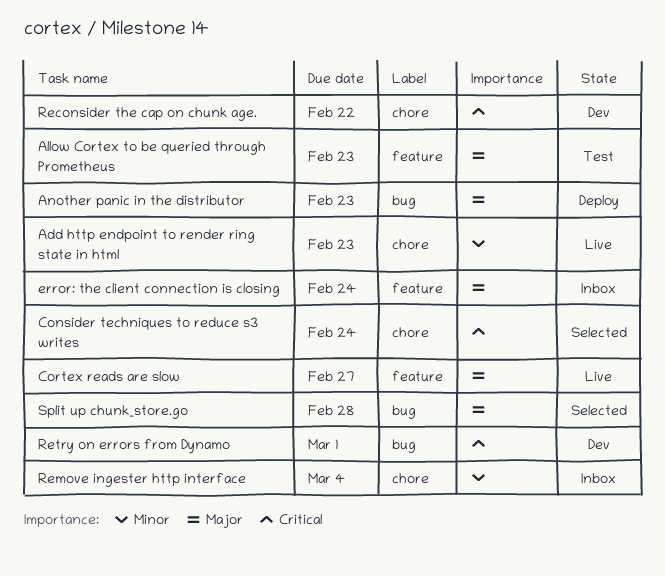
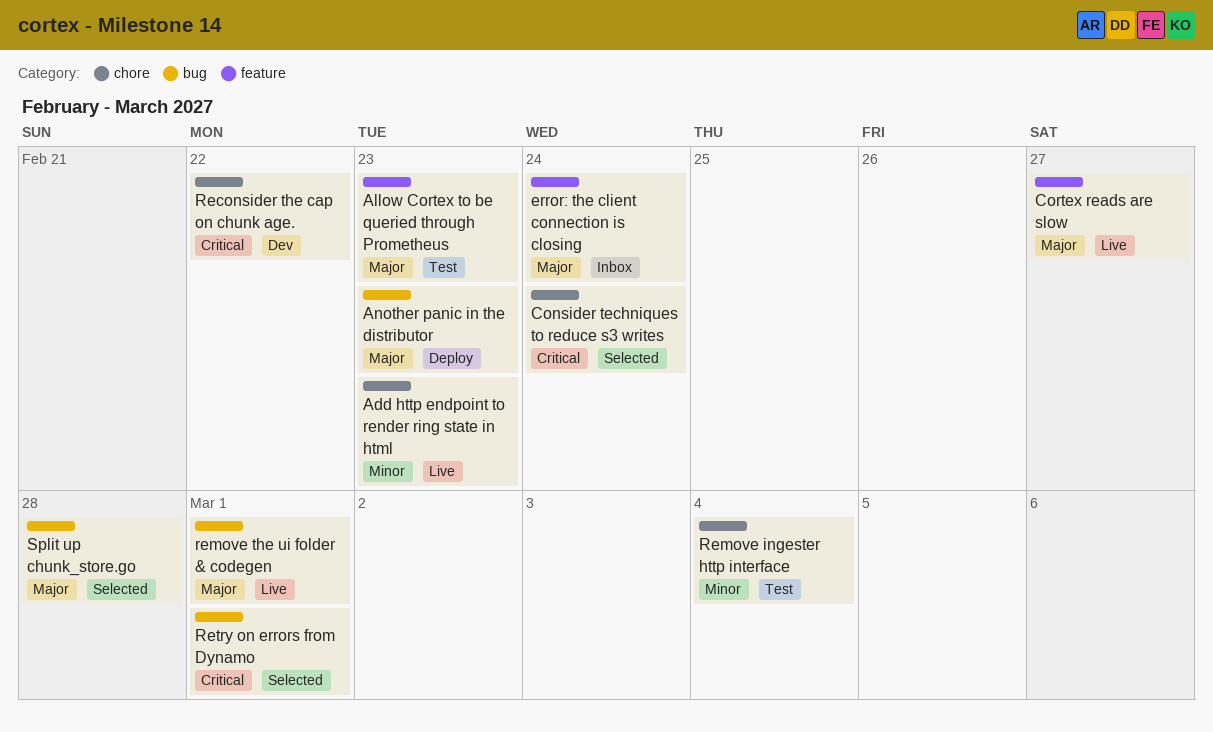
Remove ingester http interface, status: Inbox -> Test
remove the ui folder & codegen: none -> present
Retry on errors from Dynamo, status: Dev -> Selected

